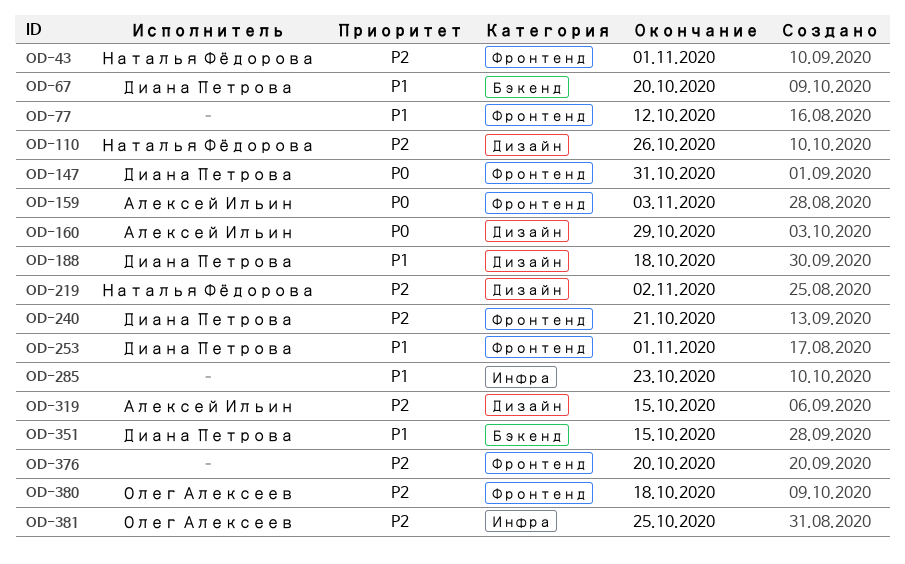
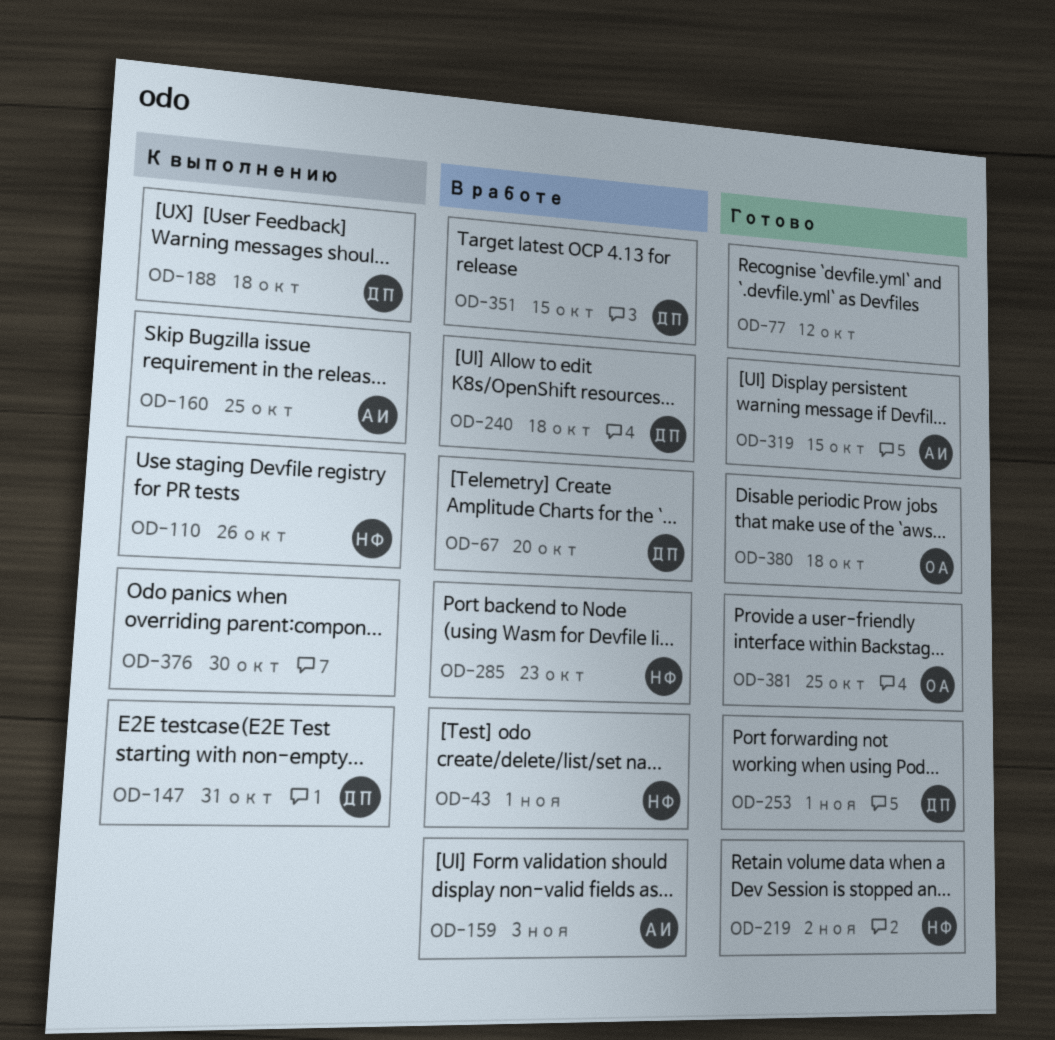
OD-160, due: Oct 29 -> Oct 25
OD-240, due: Oct 21 -> Oct 18
OD-285, owner: none -> Наталья Фёдорова
OD-376, due: Oct 20 -> Oct 30

